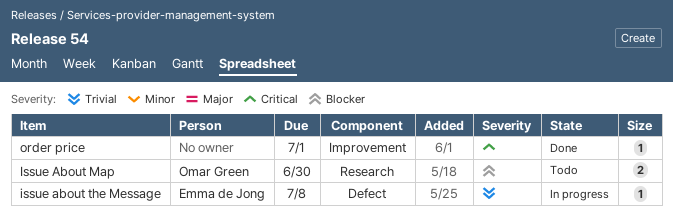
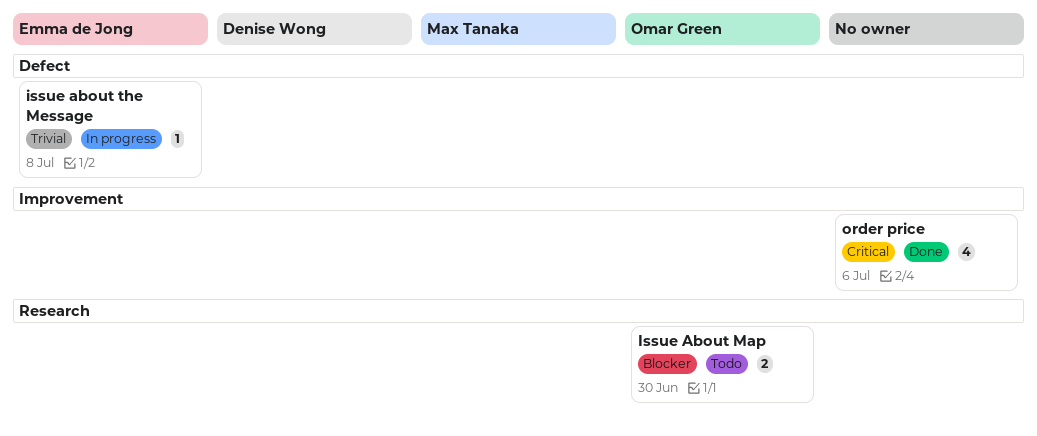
order price, estimate: 1 -> 4
order price, due: Jul 1 -> Jul 6

